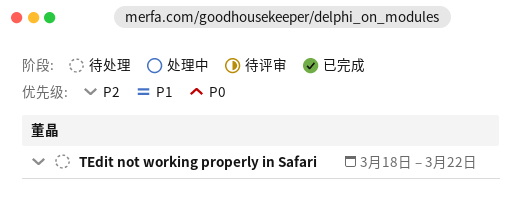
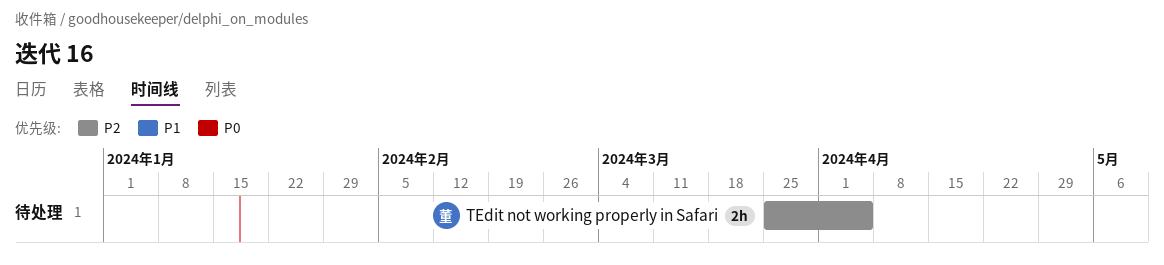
TEdit not working properly in Safari, start: Mar 18 -> Mar 25
TEdit not working properly in Safari, due: Mar 22 -> Apr 5

